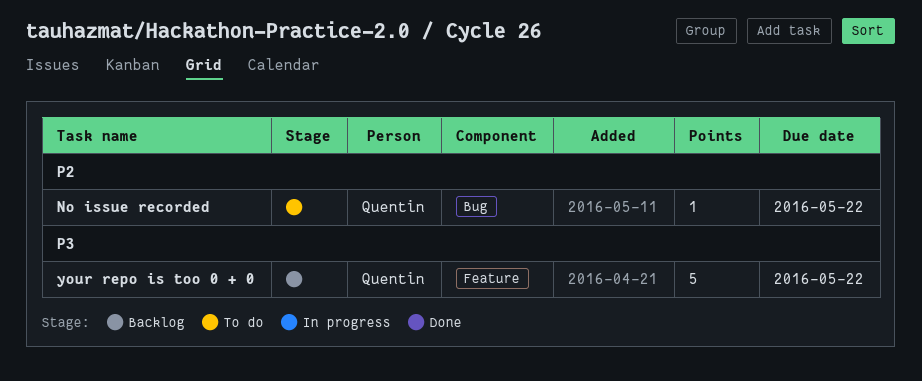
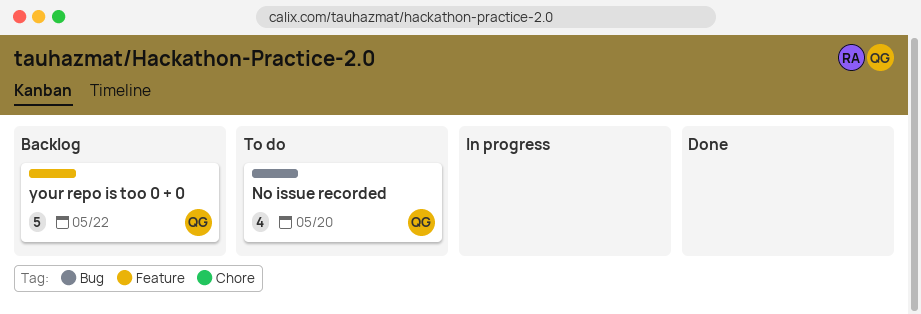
No issue recorded, estimate: 1 -> 4
No issue recorded, due: May 22 -> May 20

